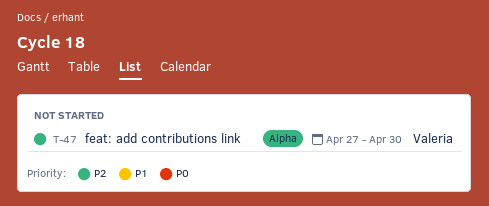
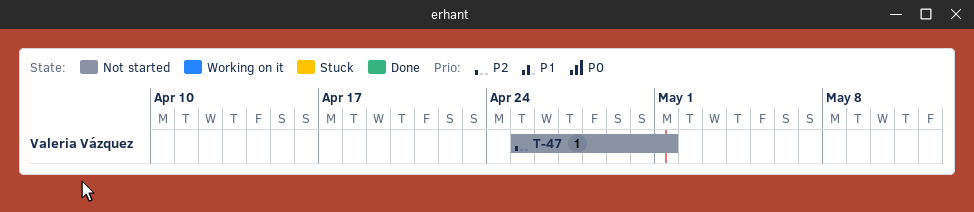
T-47, start: Apr 27 -> Apr 25
T-47, due: Apr 30 -> May 1

